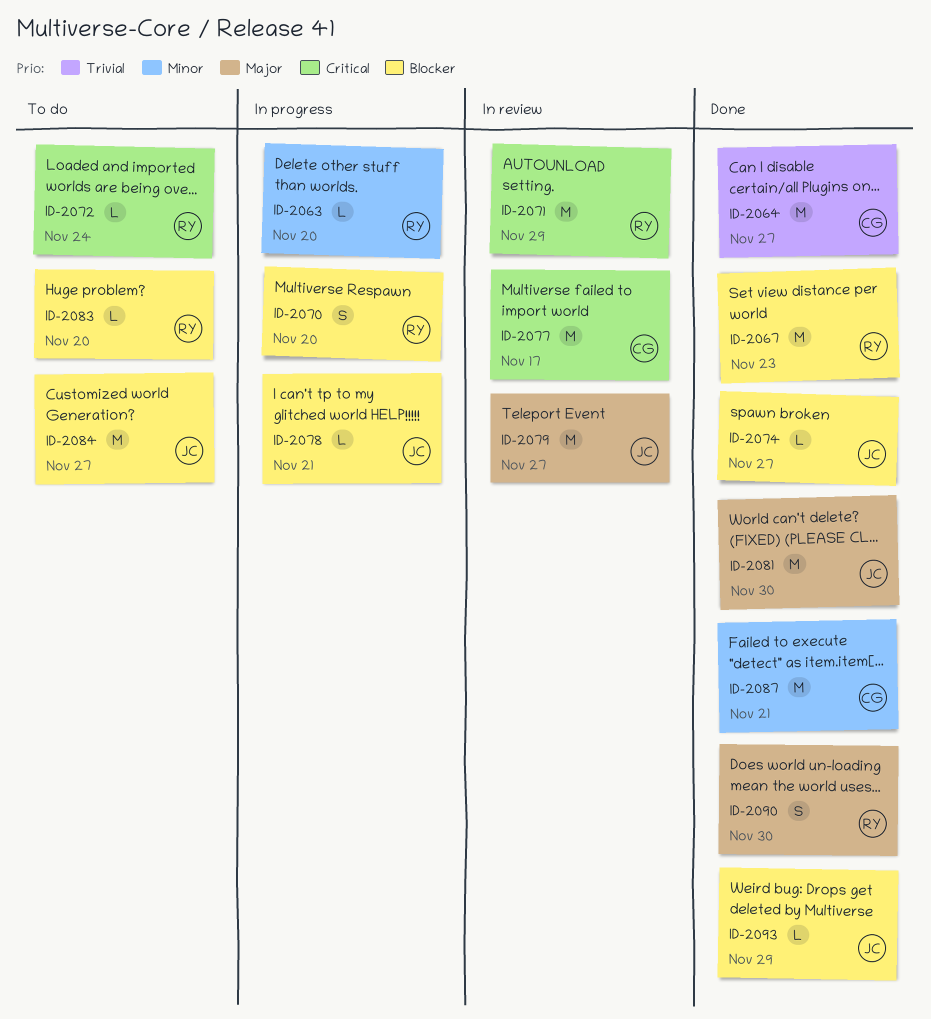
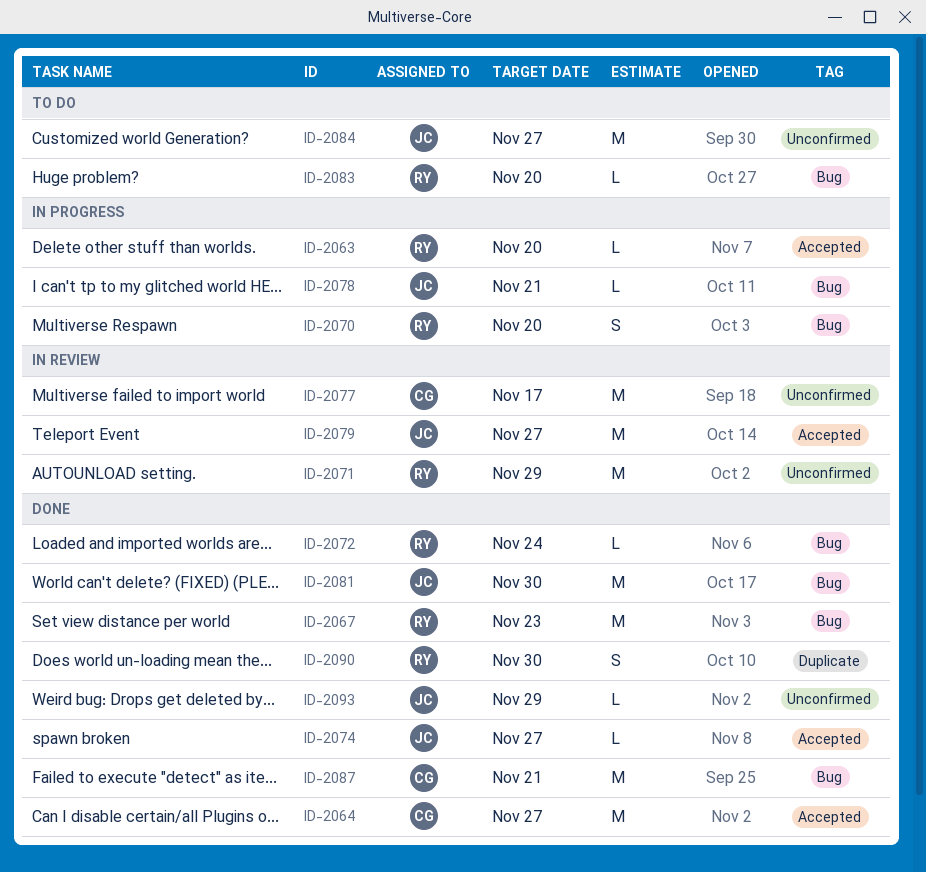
ID-2072, status: To do -> Done

